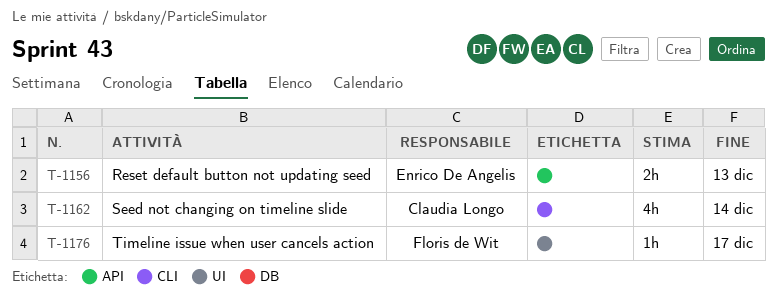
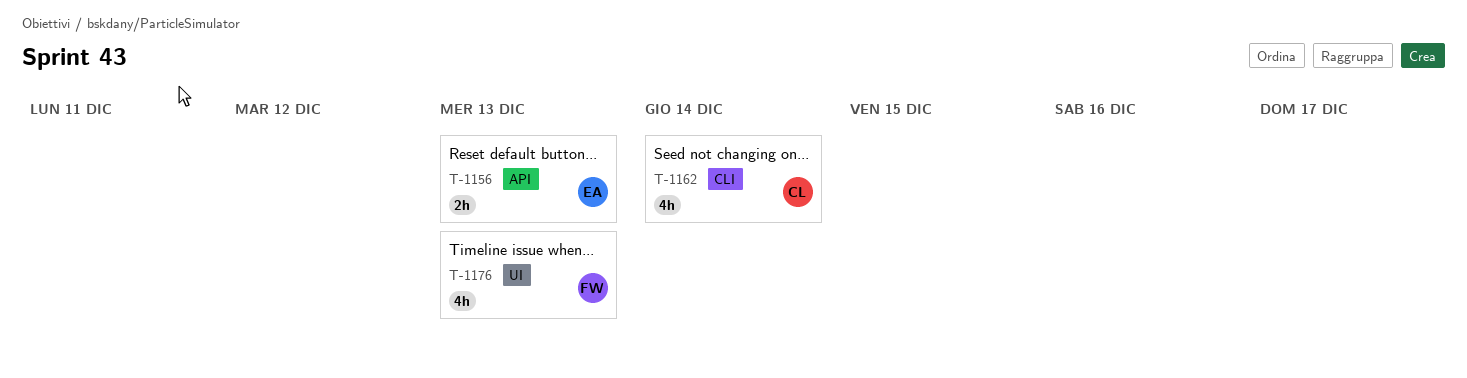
T-1176, estimate: 1h -> 4h
T-1176, due: Dec 17 -> Dec 13

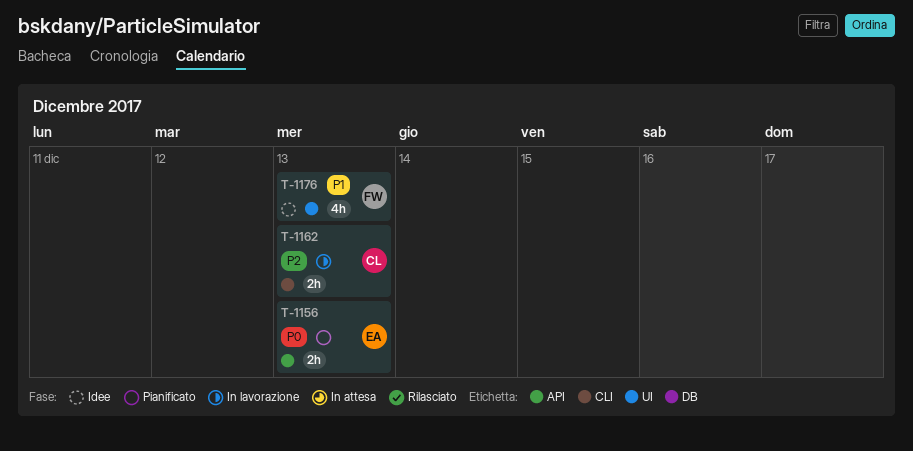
T-1162, estimate: 4h -> 2h
T-1162, due: Dec 14 -> Dec 13

